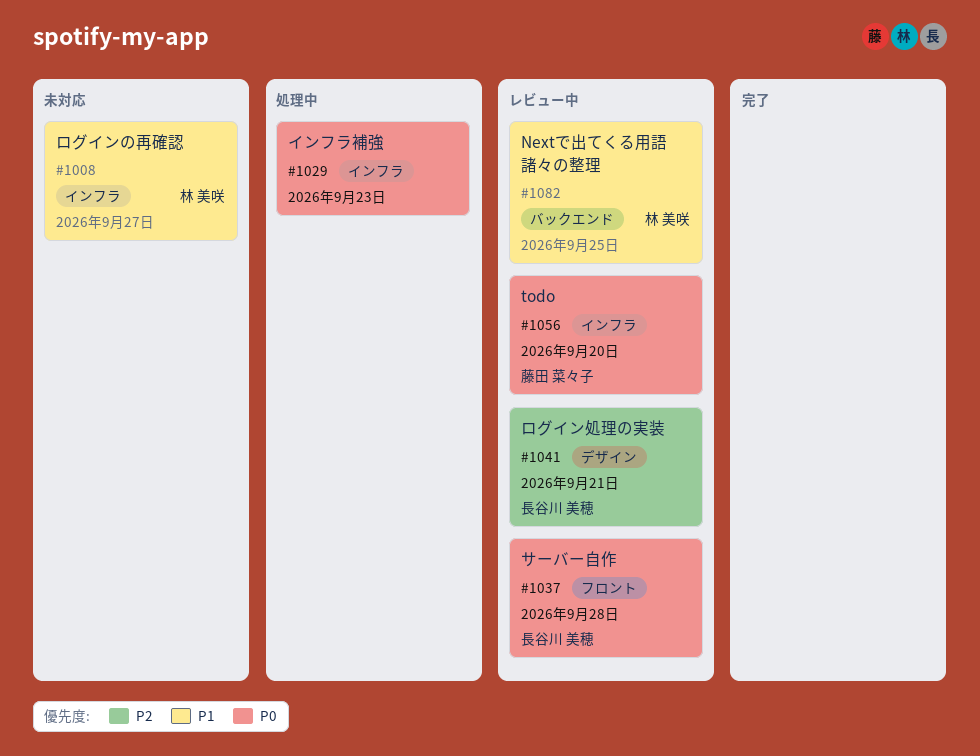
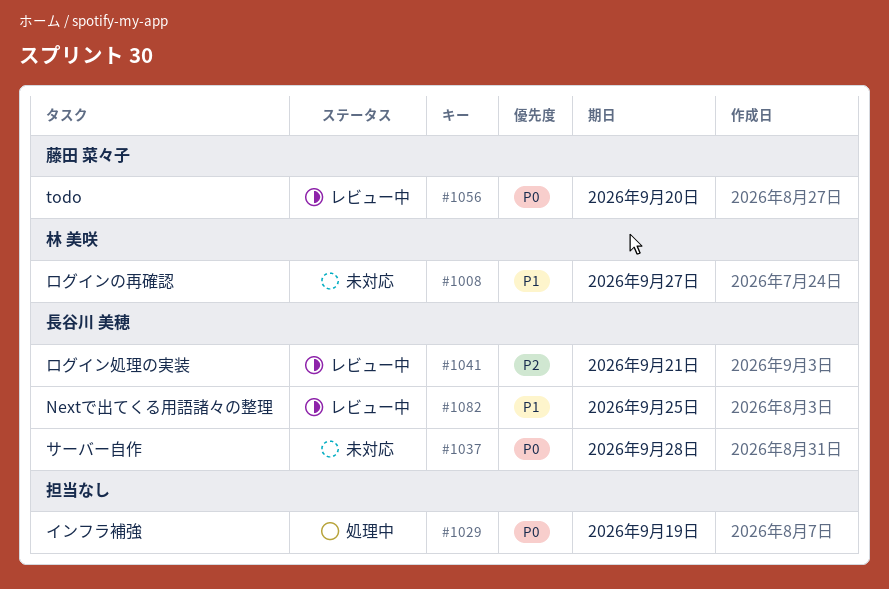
#1029, due: Sep 23 -> Sep 19
#1037, status: レビュー中 -> 未対応
#1082, owner: 林 美咲 -> 長谷川 美穂

